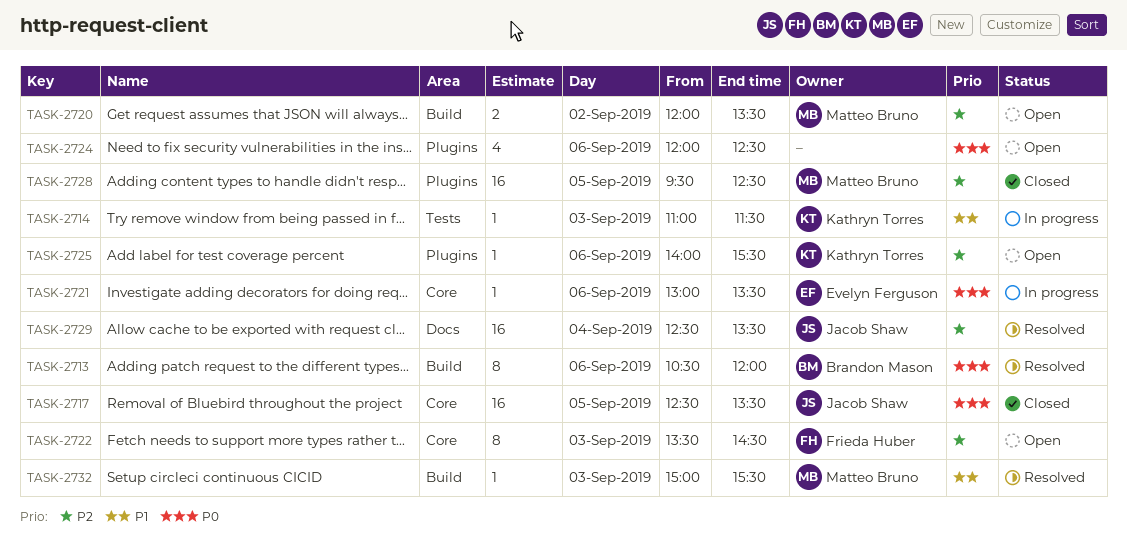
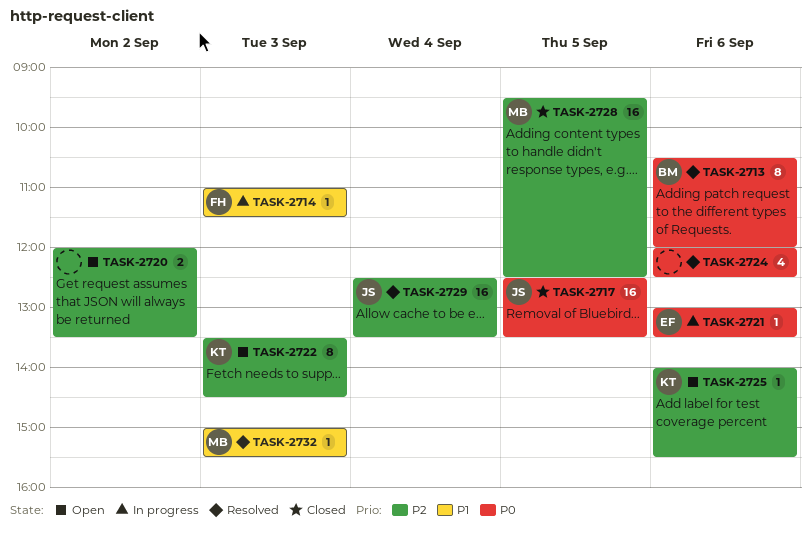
TASK-2714, owner: Kathryn Torres -> Frieda Huber
TASK-2720, owner: Matteo Bruno -> none
TASK-2722, owner: Frieda Huber -> Kathryn Torres
TASK-2724, status: Open -> Resolved

